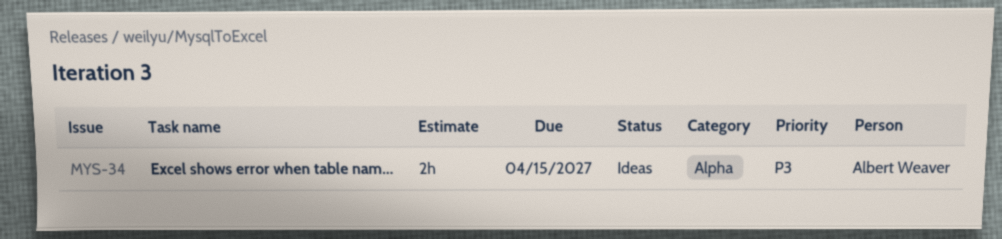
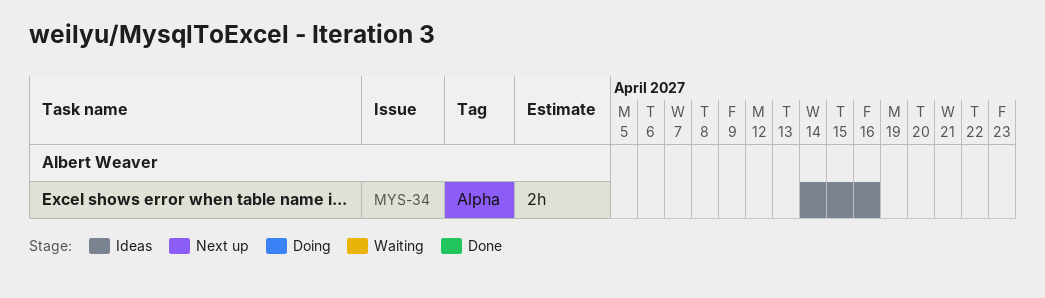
MYS-34, due: Apr 15 -> Apr 16

